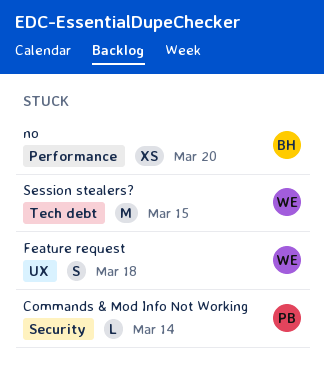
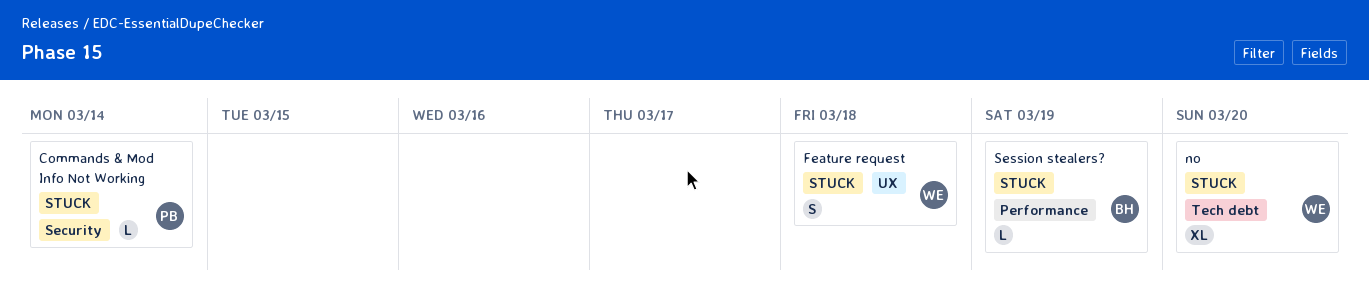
no, owner: BH -> WE
no, label: Performance -> Tech debt
no, estimate: XS -> XL
Session stealers?, owner: WE -> BH
Session stealers?, label: Tech debt -> Performance
Session stealers?, estimate: M -> L
Session stealers?, due: Mar 15 -> Mar 19

